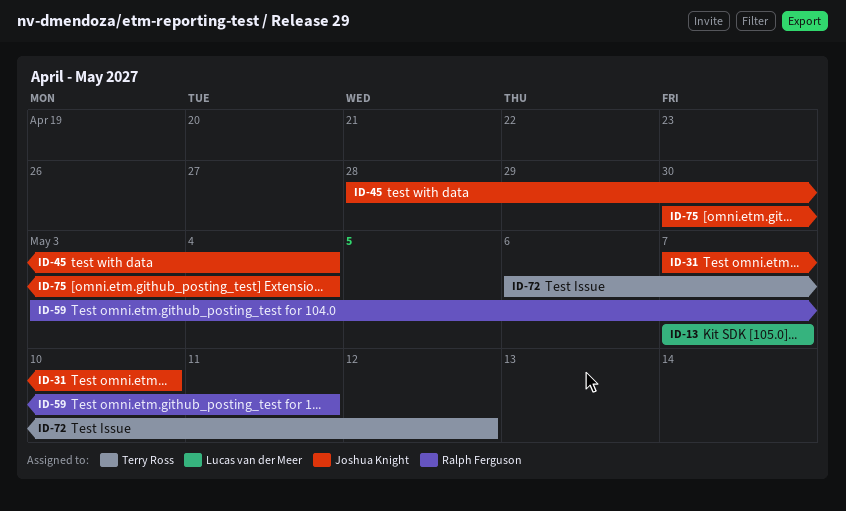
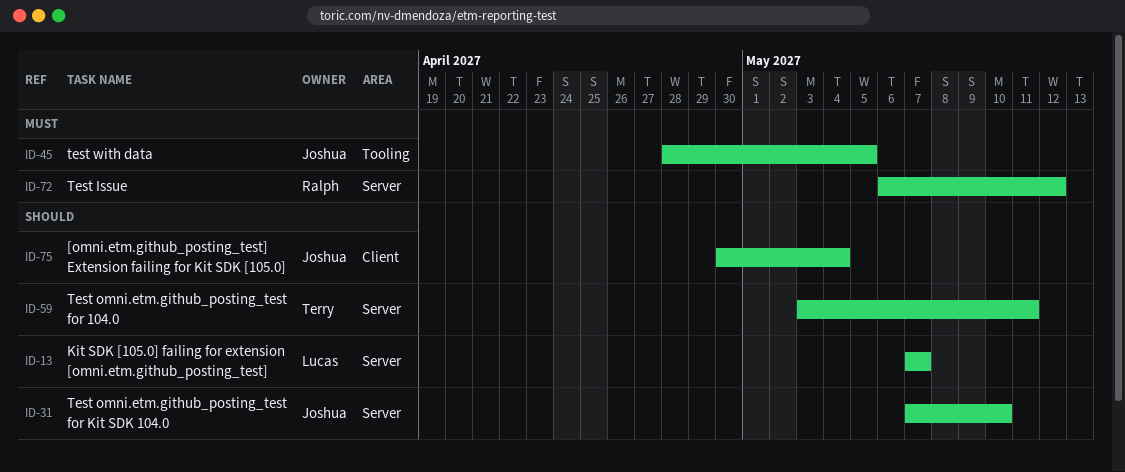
ID-45, due: May 4 -> May 5
ID-59, owner: Ralph Ferguson -> Terry Ross
ID-72, owner: Terry Ross -> Ralph Ferguson

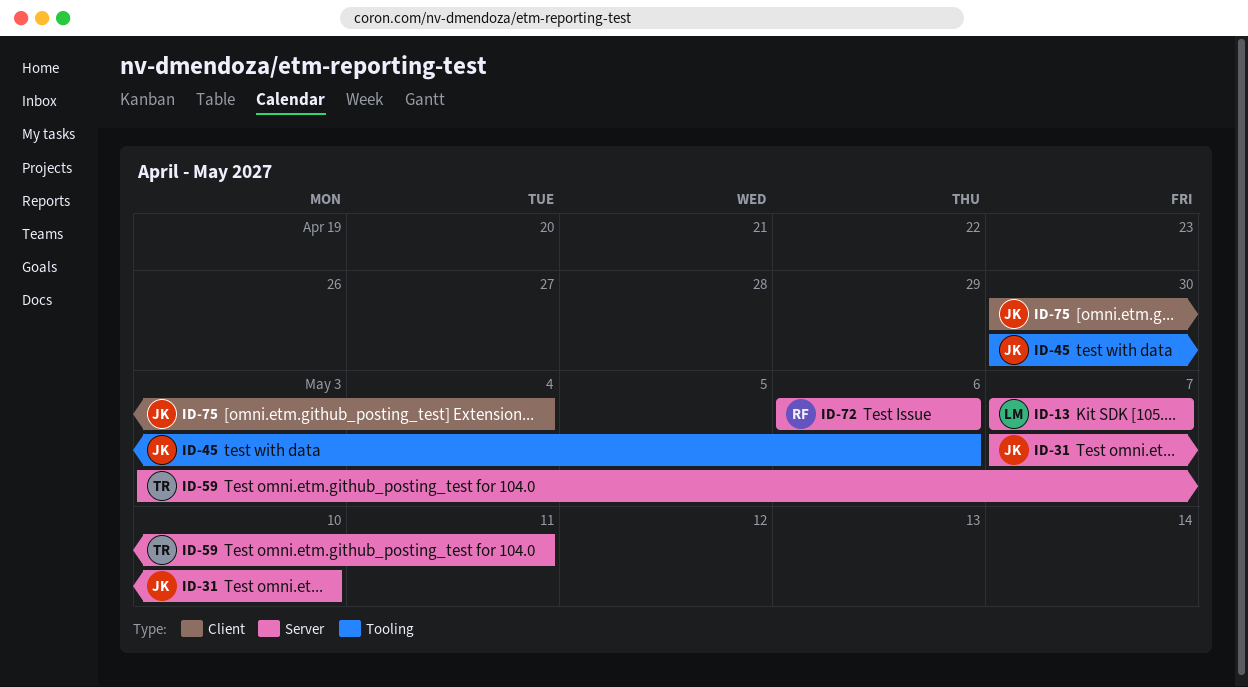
ID-45, start: Apr 28 -> Apr 30
ID-45, due: May 5 -> May 6
ID-72, due: May 12 -> May 6

